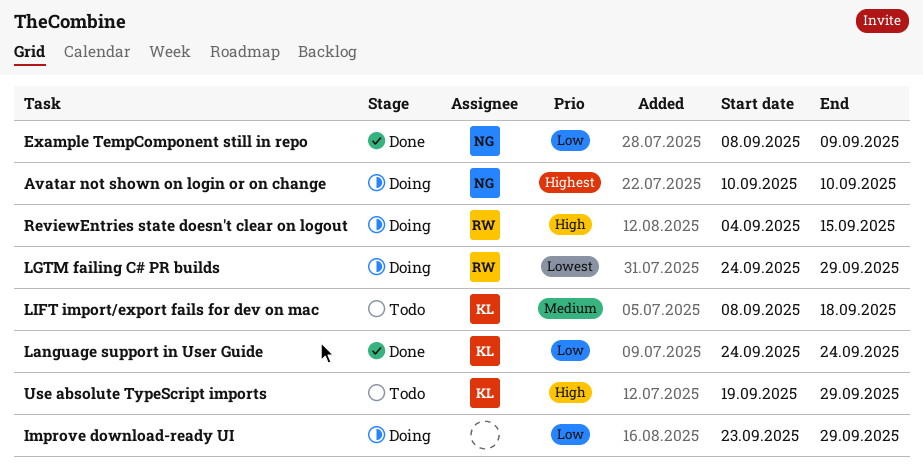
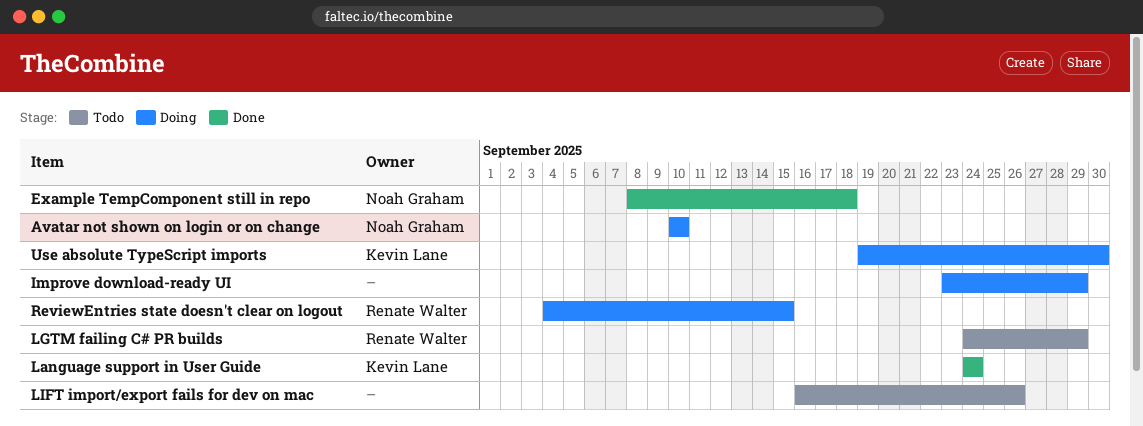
Example TempComponent still in repo, due: Sep 9 -> Sep 18
LGTM failing C# PR builds, status: Doing -> Todo
LIFT import/export fails for dev on mac, owner: Kevin Lane -> none
LIFT import/export fails for dev on mac, start: Sep 8 -> Sep 16
LIFT import/export fails for dev on mac, due: Sep 18 -> Sep 26
Use absolute TypeScript imports, status: Todo -> Doing
Use absolute TypeScript imports, due: Sep 29 -> Sep 30

